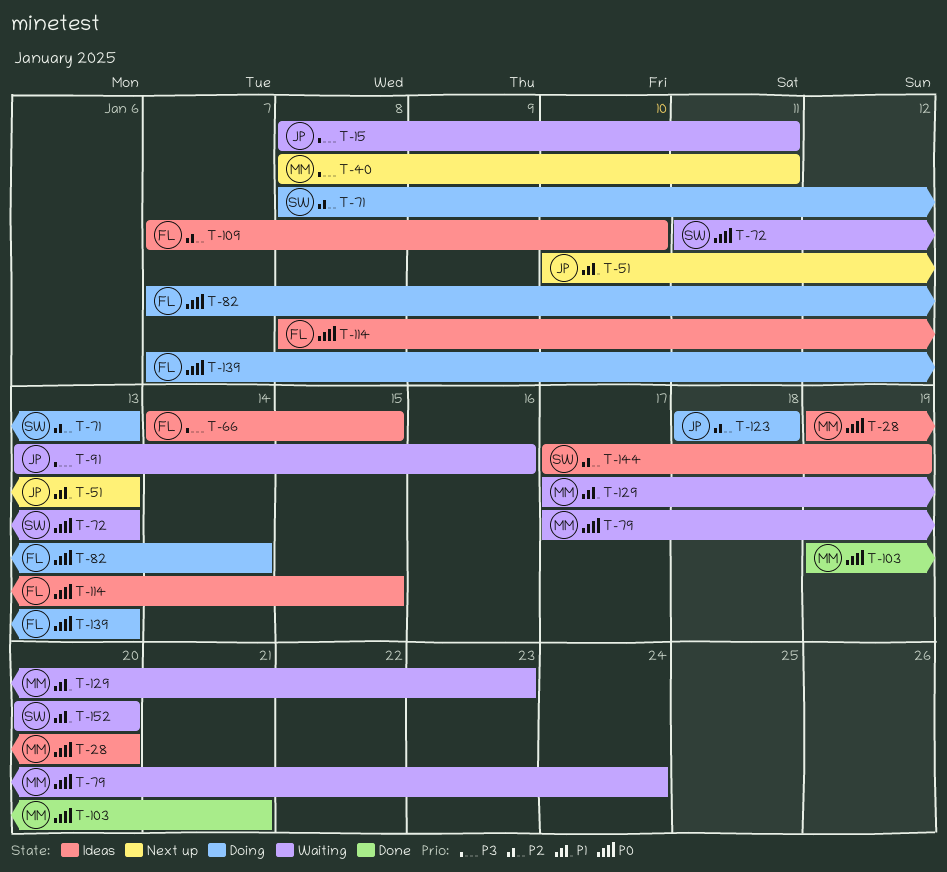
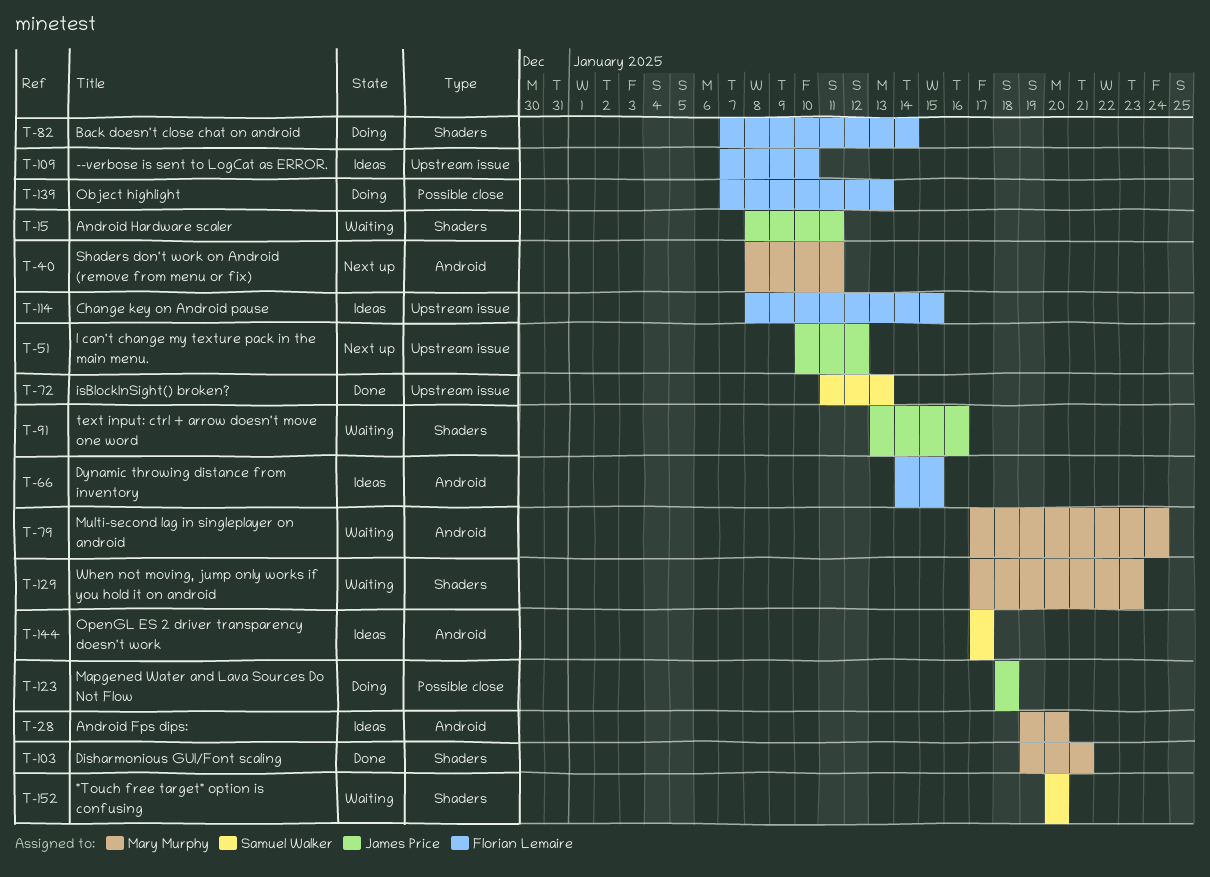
T-51, due: Jan 13 -> Jan 12
T-71: present -> none
T-72, status: Waiting -> Done
T-144, due: Jan 19 -> Jan 17

